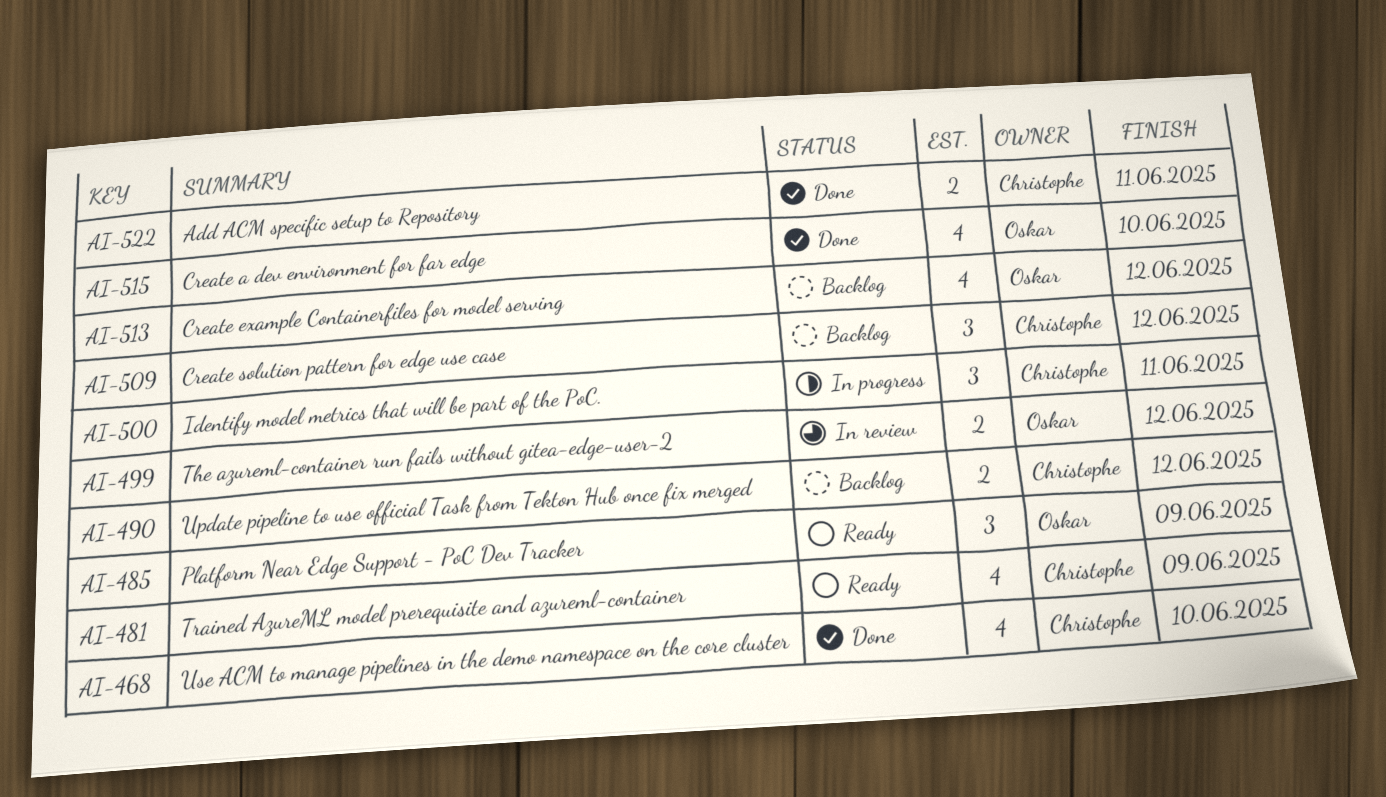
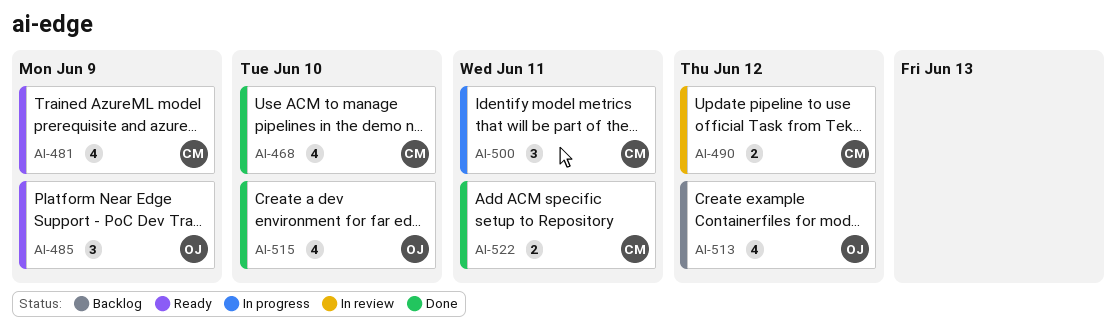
AI-490, status: Backlog -> In review
AI-499: present -> none
AI-509: present -> none

